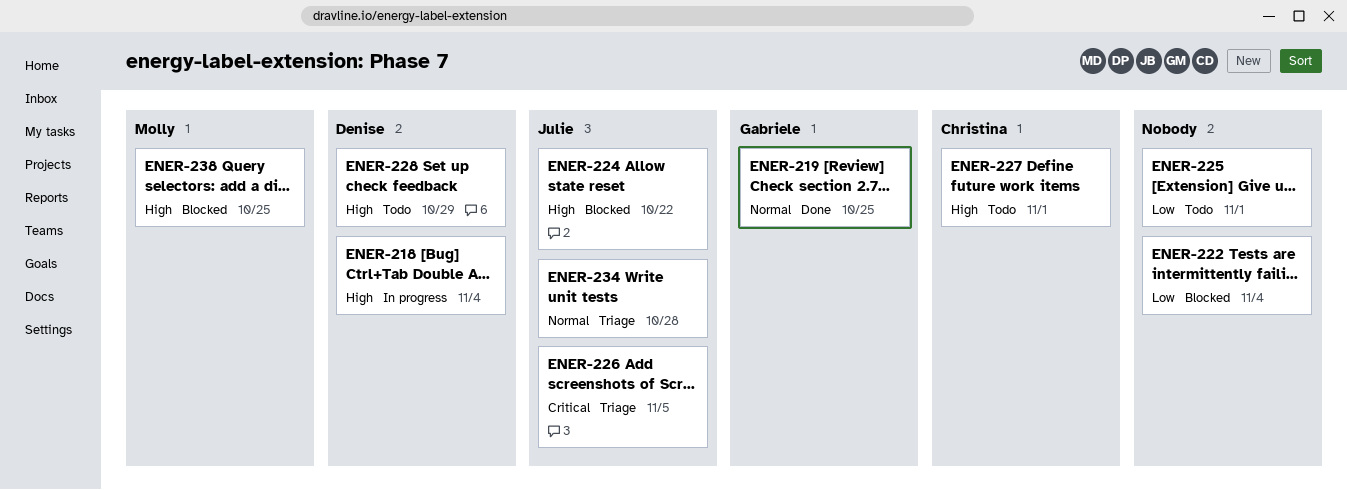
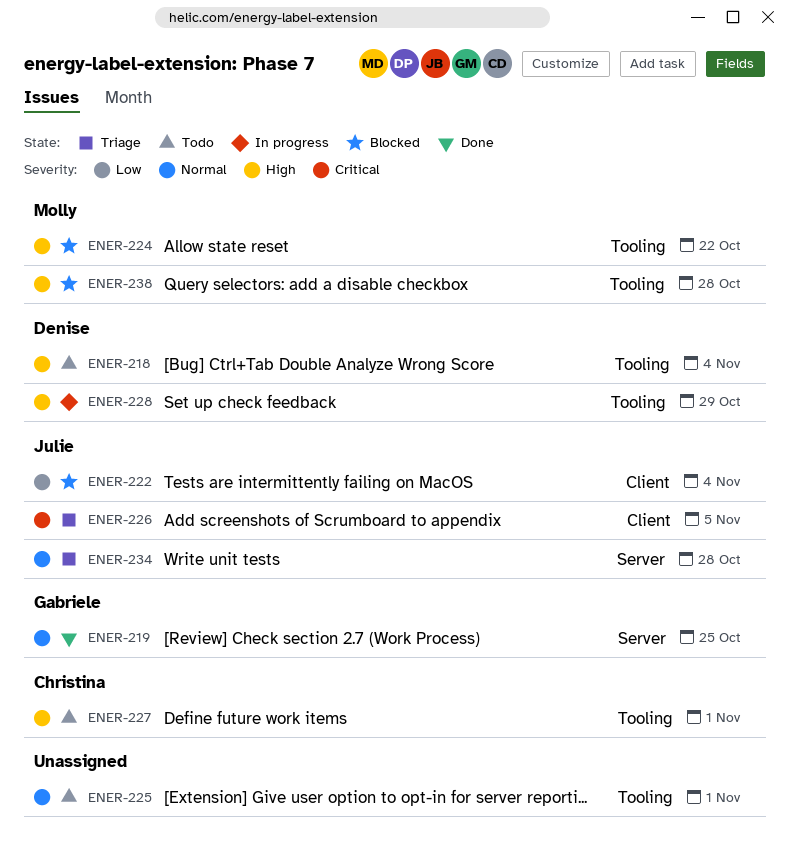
ENER-218, status: In progress -> Todo
ENER-222, owner: none -> Julie
ENER-224, owner: Julie -> Molly
ENER-225, priority: Low -> Normal
ENER-228, status: Todo -> In progress
ENER-238, due: Oct 25 -> Oct 28

